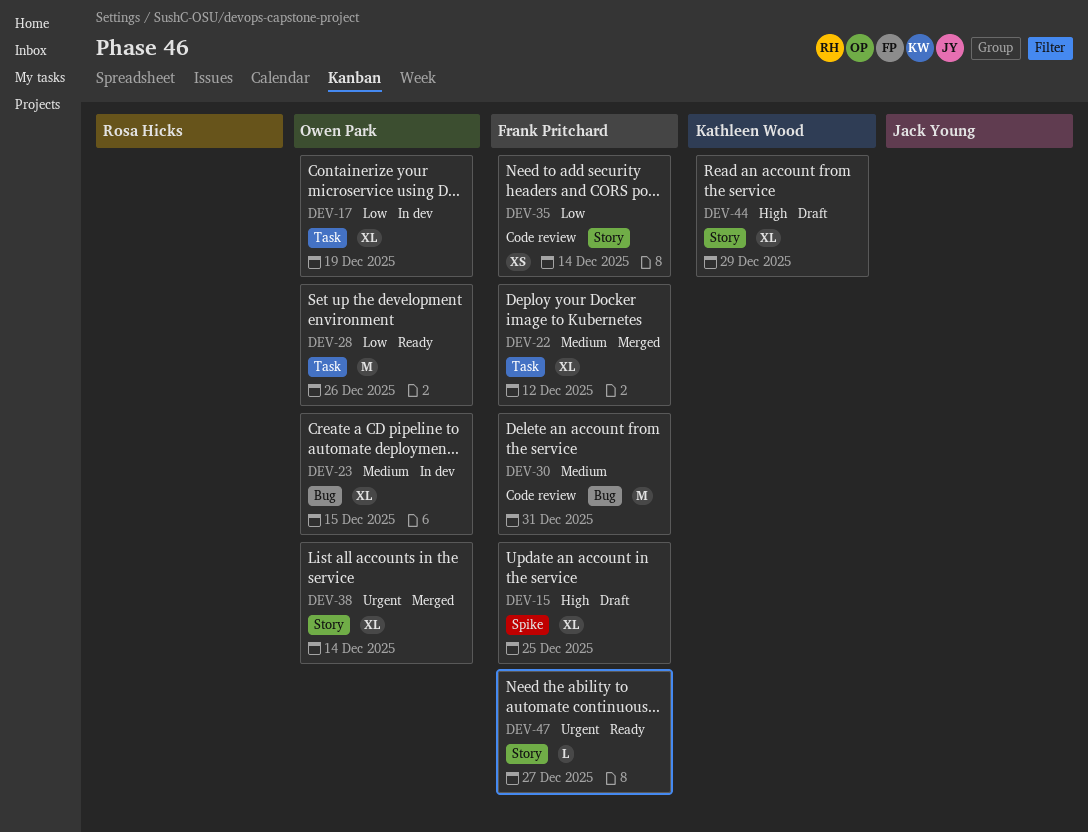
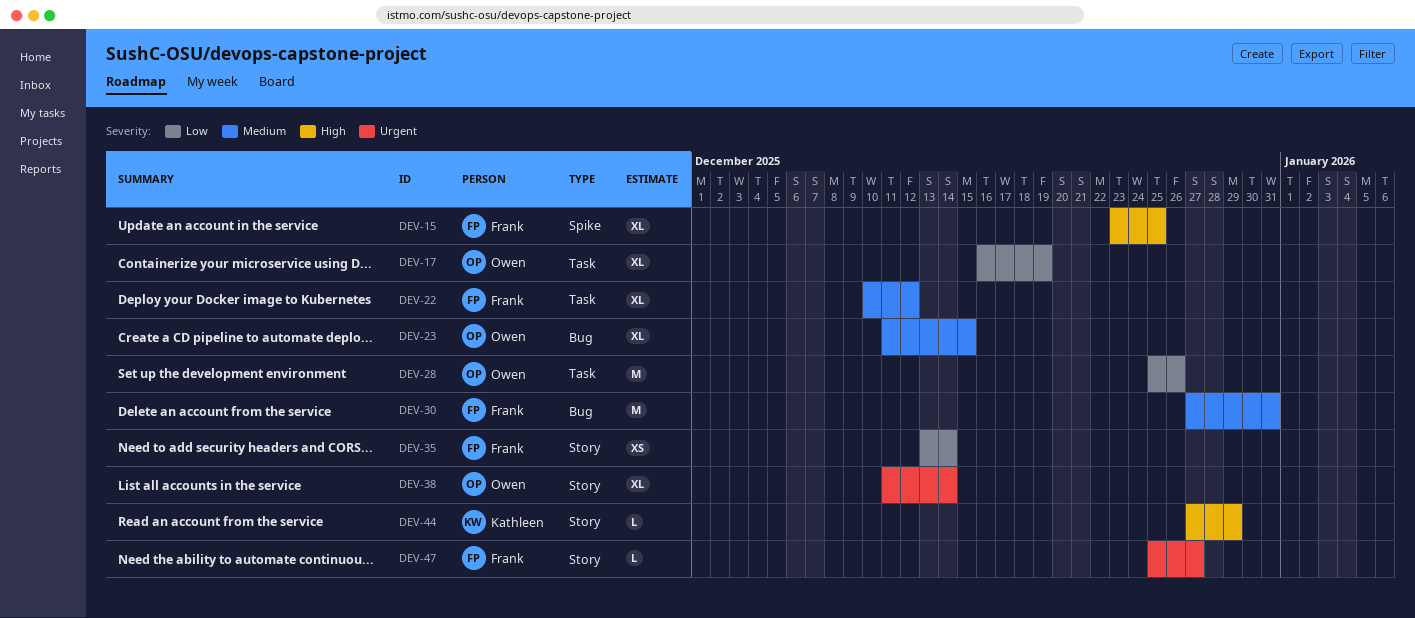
DEV-44, estimate: XL -> L

